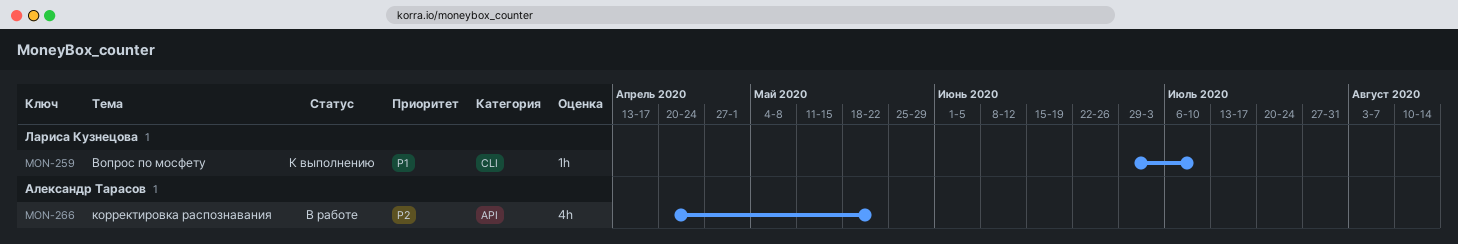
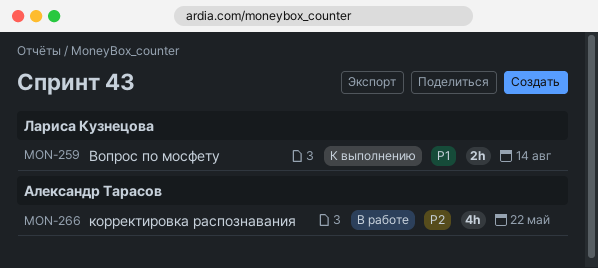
MON-259, estimate: 1h -> 2h
MON-259, due: Jul 10 -> Aug 14

